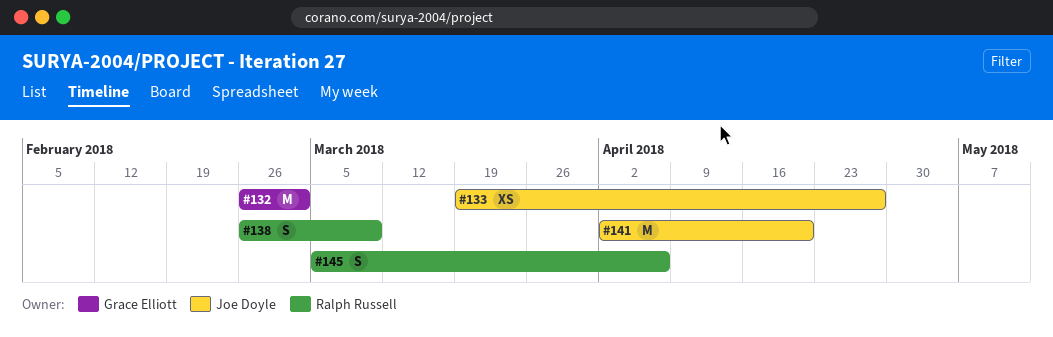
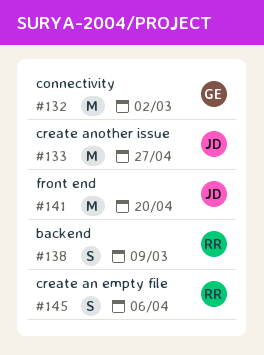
#133, estimate: XS -> M

